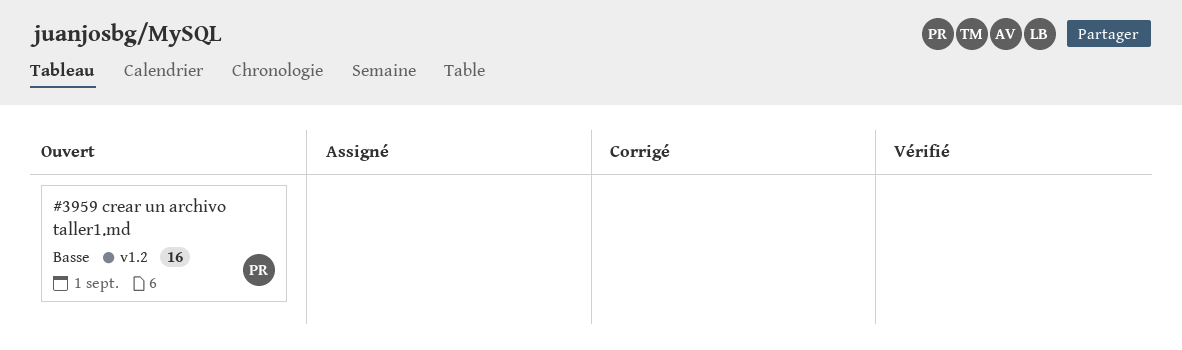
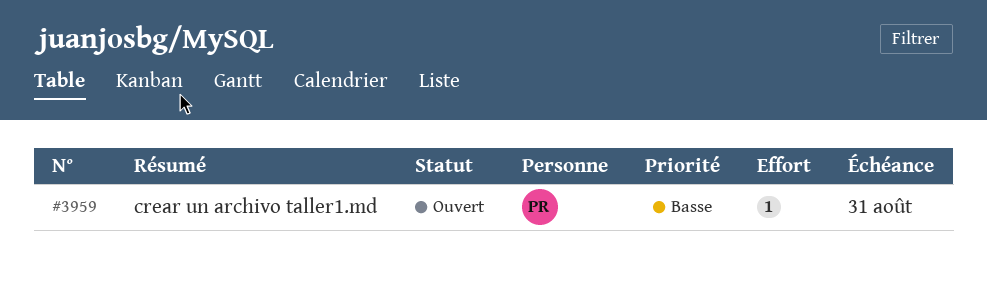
#3959, estimate: 16 -> 1
#3959, due: Sep 1 -> Aug 31

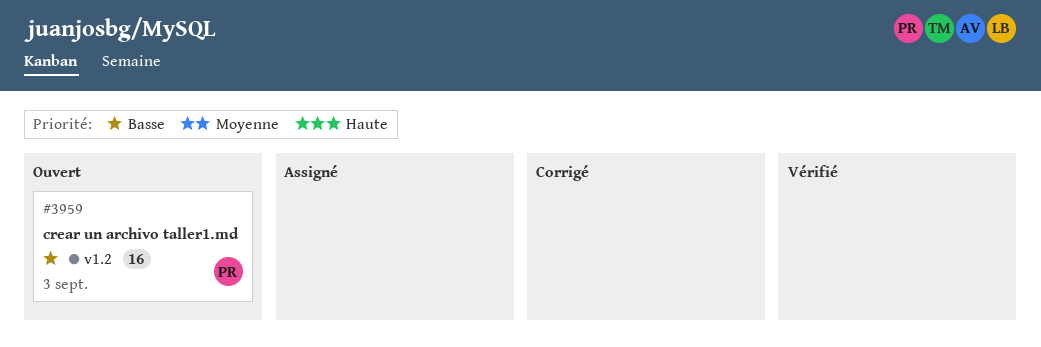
#3959, estimate: 1 -> 16
#3959, due: Aug 31 -> Sep 3

